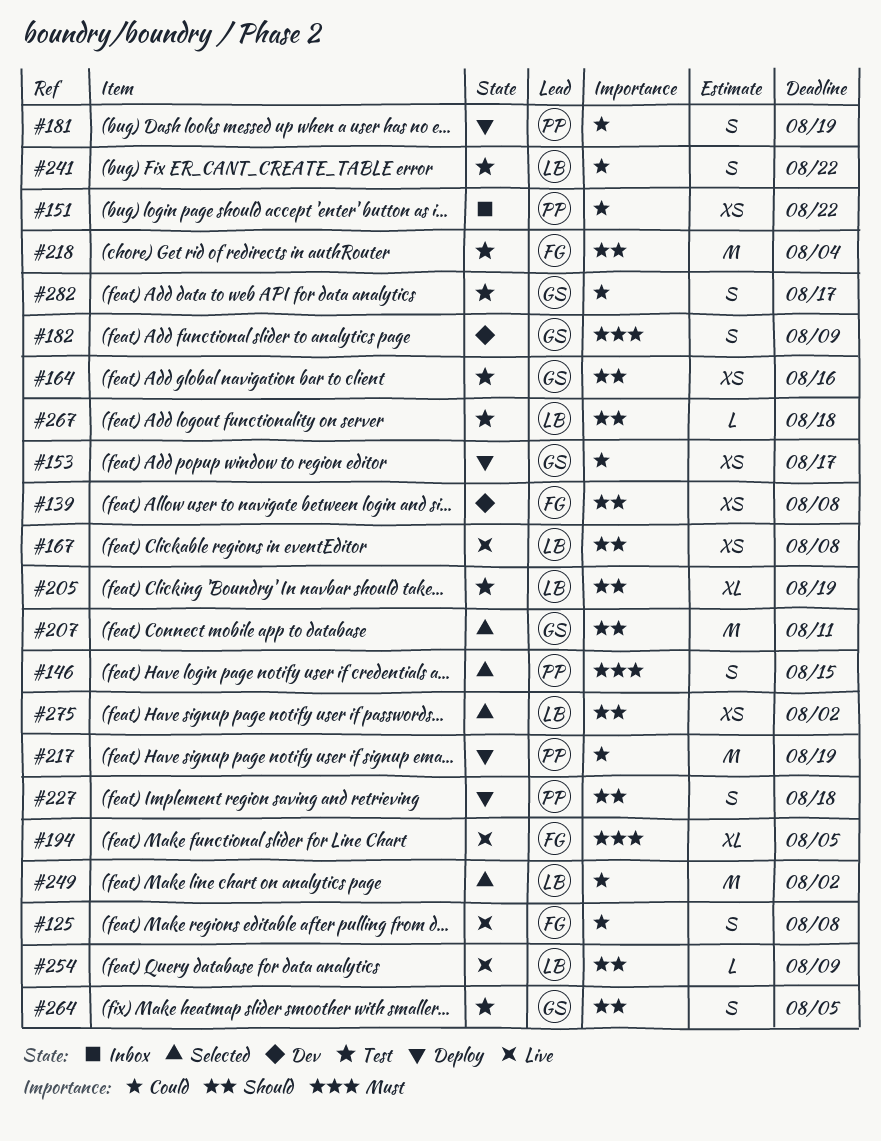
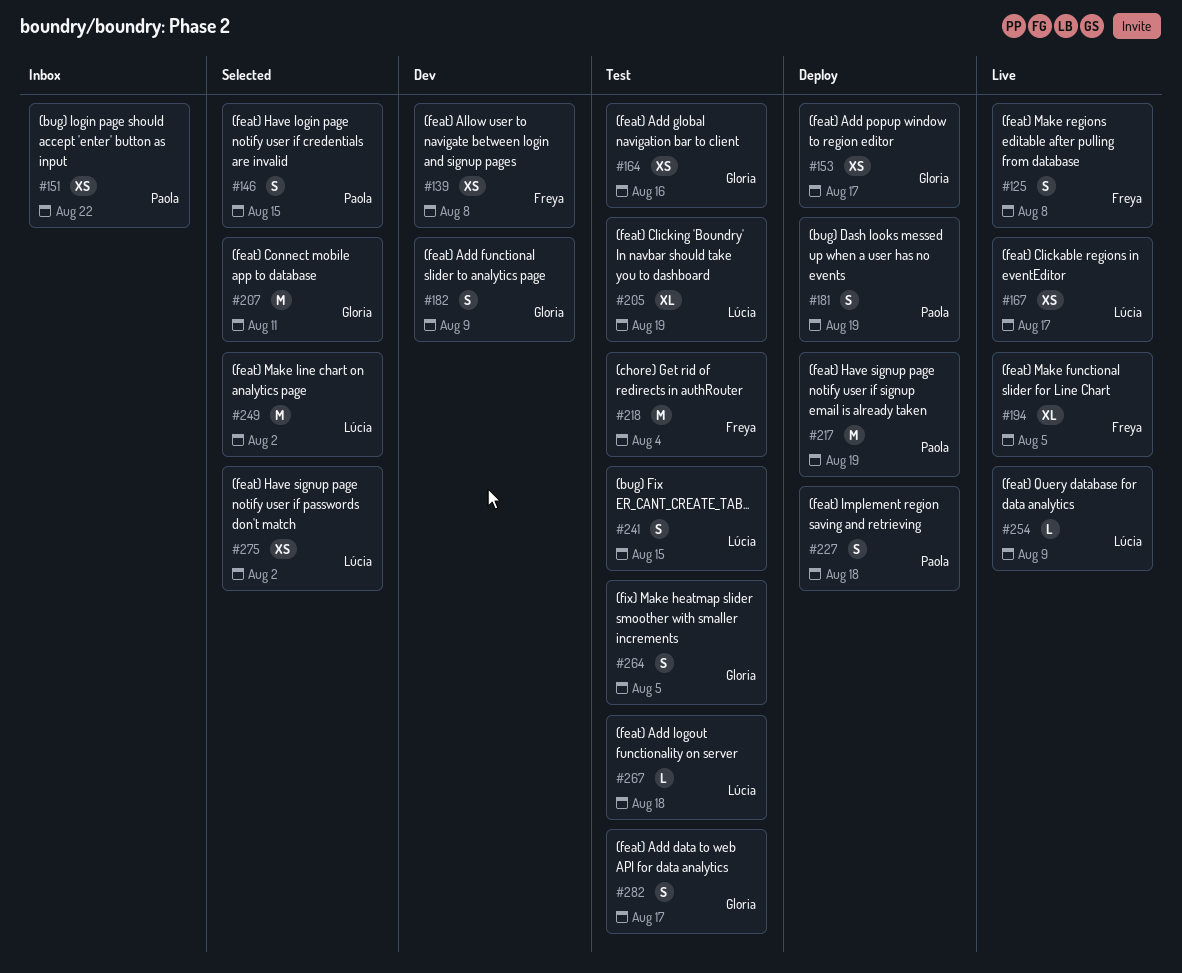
#167, due: Aug 8 -> Aug 17
#241, due: Aug 22 -> Aug 15

